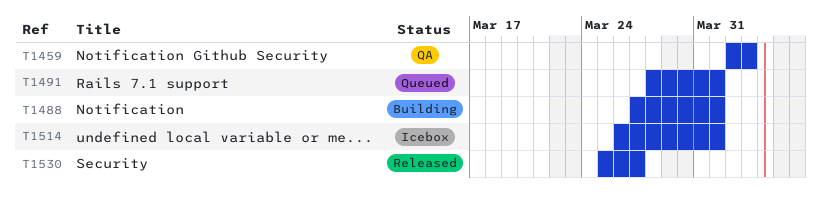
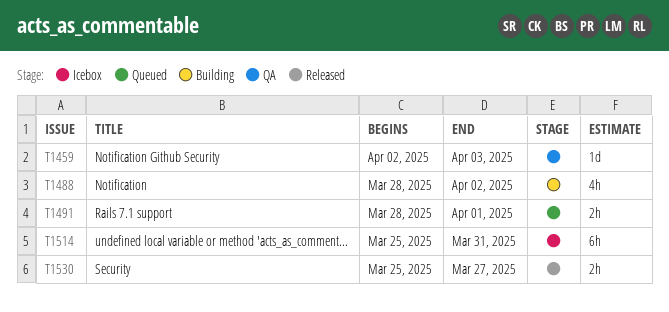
T1488, start: Mar 27 -> Mar 28
T1488, due: Apr 1 -> Apr 2
T1514, start: Mar 26 -> Mar 25
T1514, due: Apr 1 -> Mar 31

